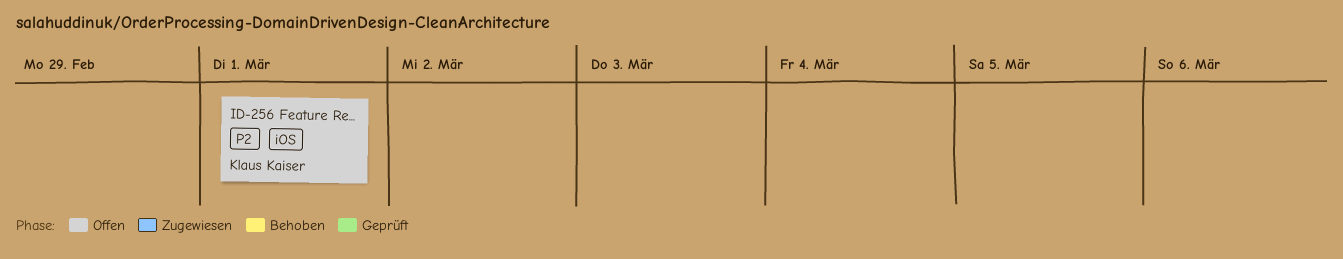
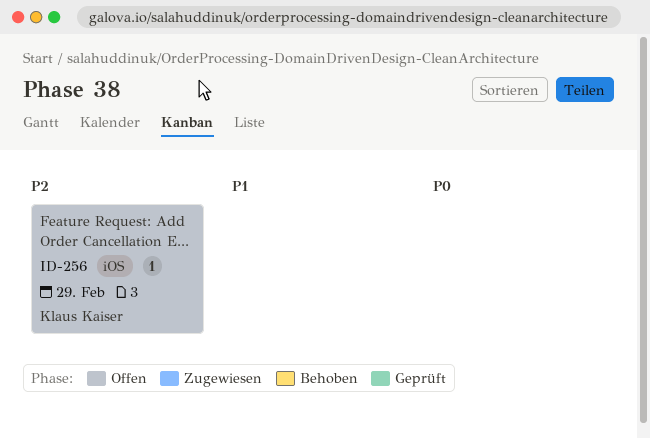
ID-256, due: Mar 1 -> Feb 29

